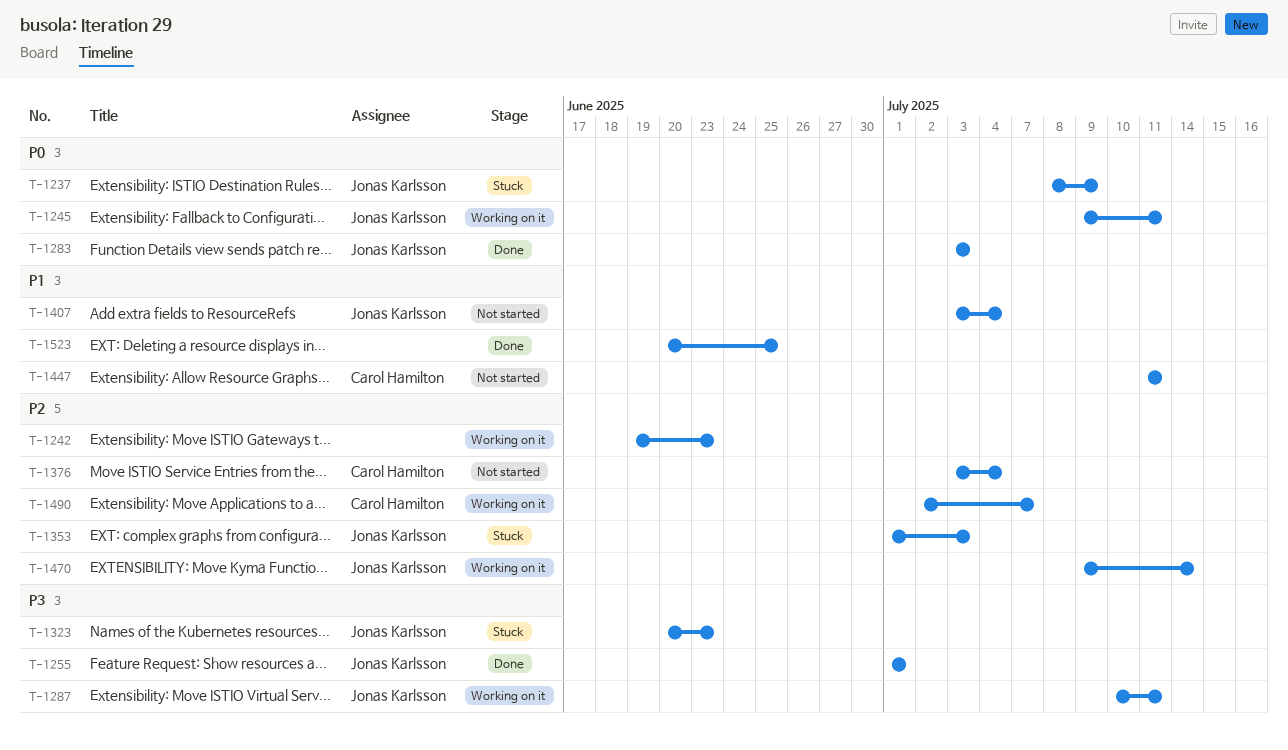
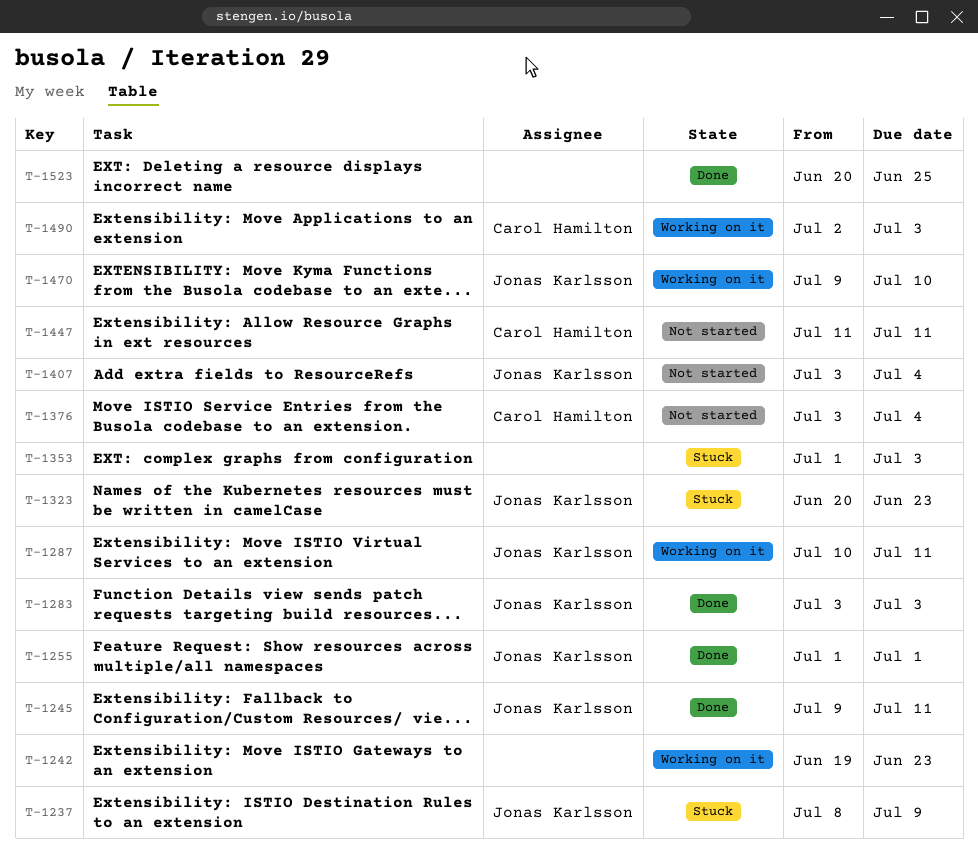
T-1245, status: Working on it -> Done
T-1353, owner: Jonas Karlsson -> none
T-1470, due: Jul 14 -> Jul 10
T-1490, due: Jul 7 -> Jul 3

